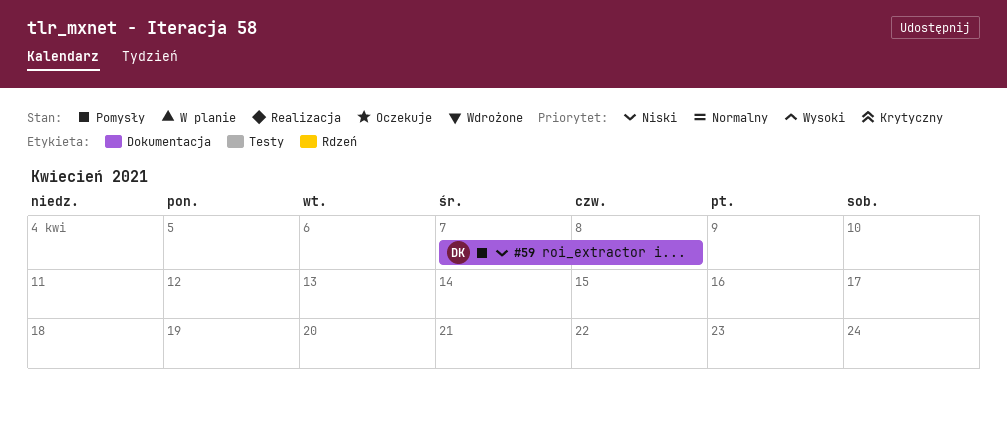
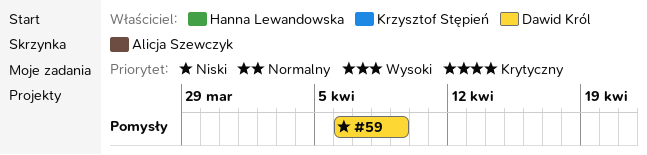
#59, start: Apr 7 -> Apr 6
#59, due: Apr 8 -> Apr 9

